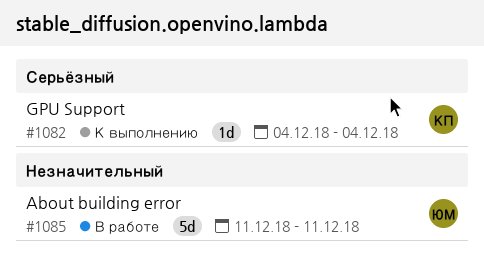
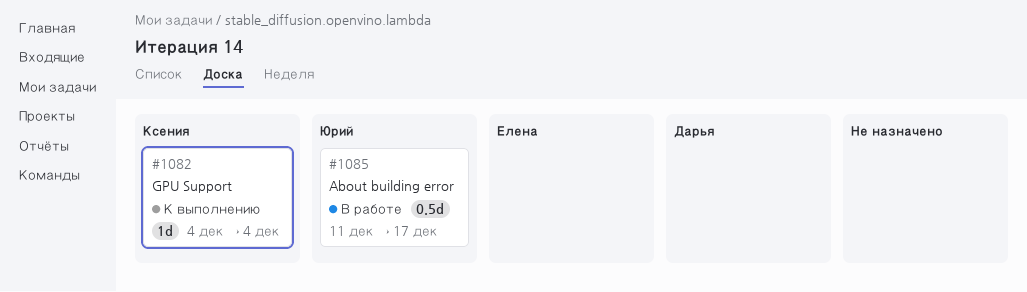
#1085, estimate: 5d -> 0.5d
#1085, due: Dec 11 -> Dec 17

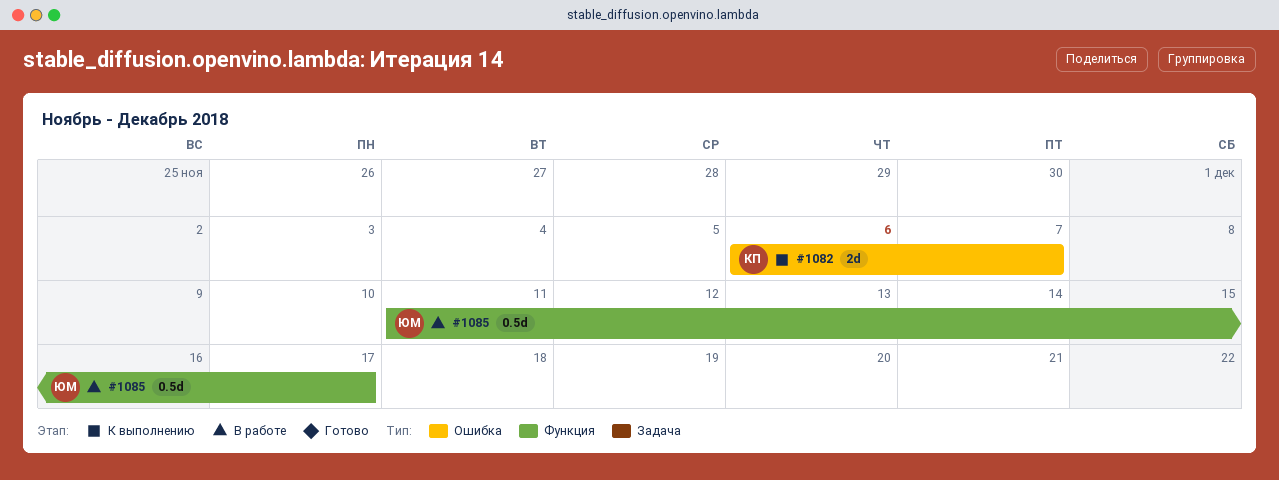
#1082, estimate: 1d -> 2d
#1082, start: Dec 4 -> Dec 6
#1082, due: Dec 4 -> Dec 7

